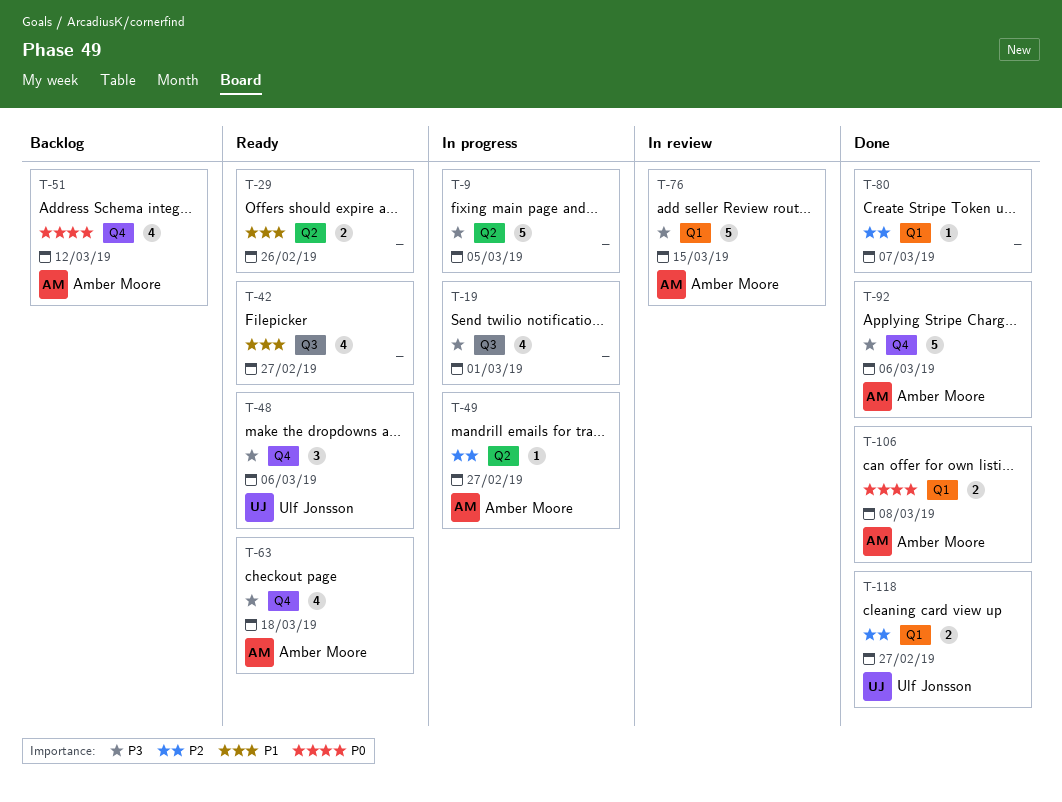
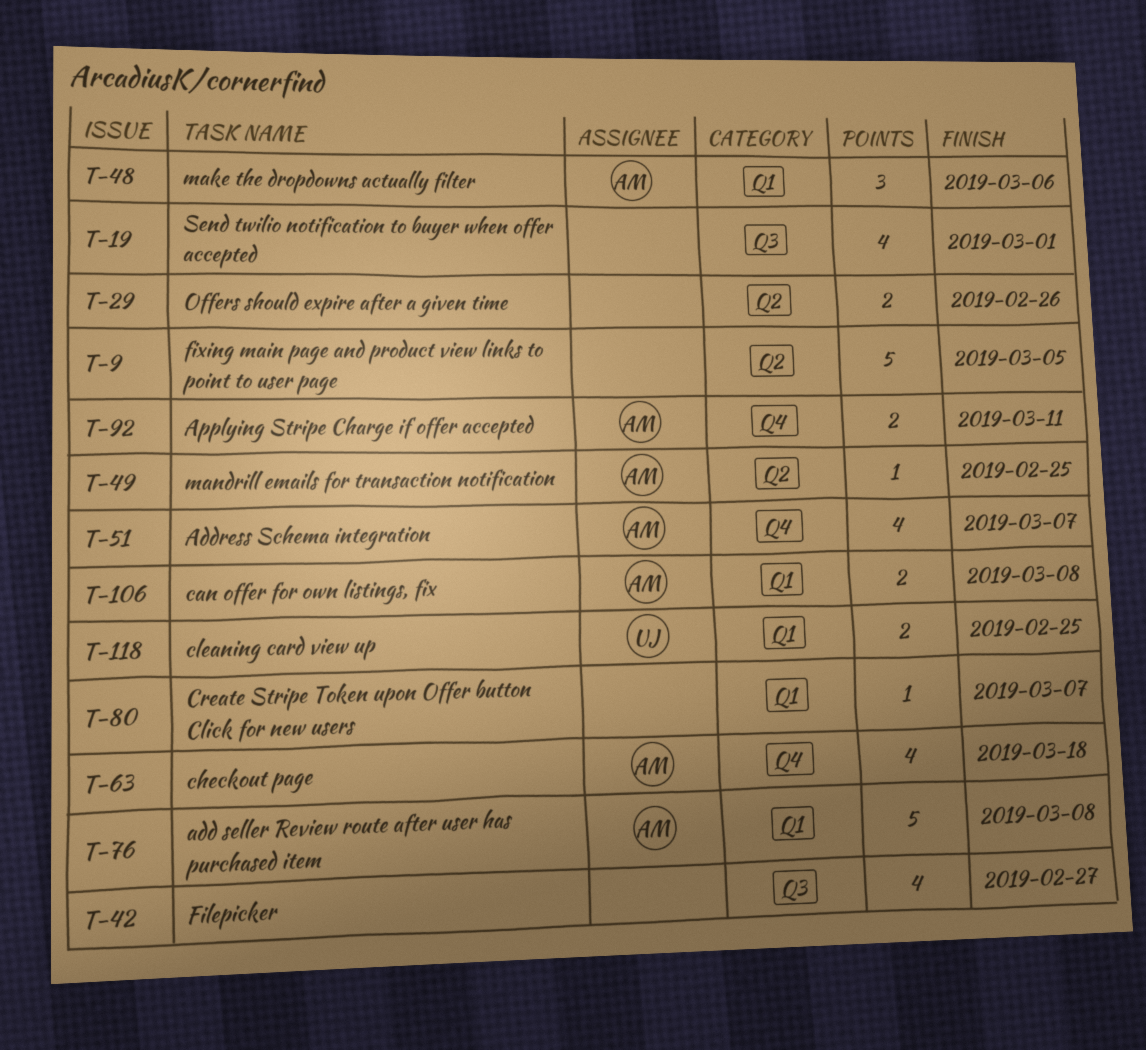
T-48, owner: Ulf Jonsson -> Amber Moore
T-48, label: Q4 -> Q1
T-49, due: Feb 27 -> Feb 25
T-51, due: Mar 12 -> Mar 7
T-76, due: Mar 15 -> Mar 8
T-92, estimate: 5 -> 2
T-92, due: Mar 6 -> Mar 11
T-118, due: Feb 27 -> Feb 25

